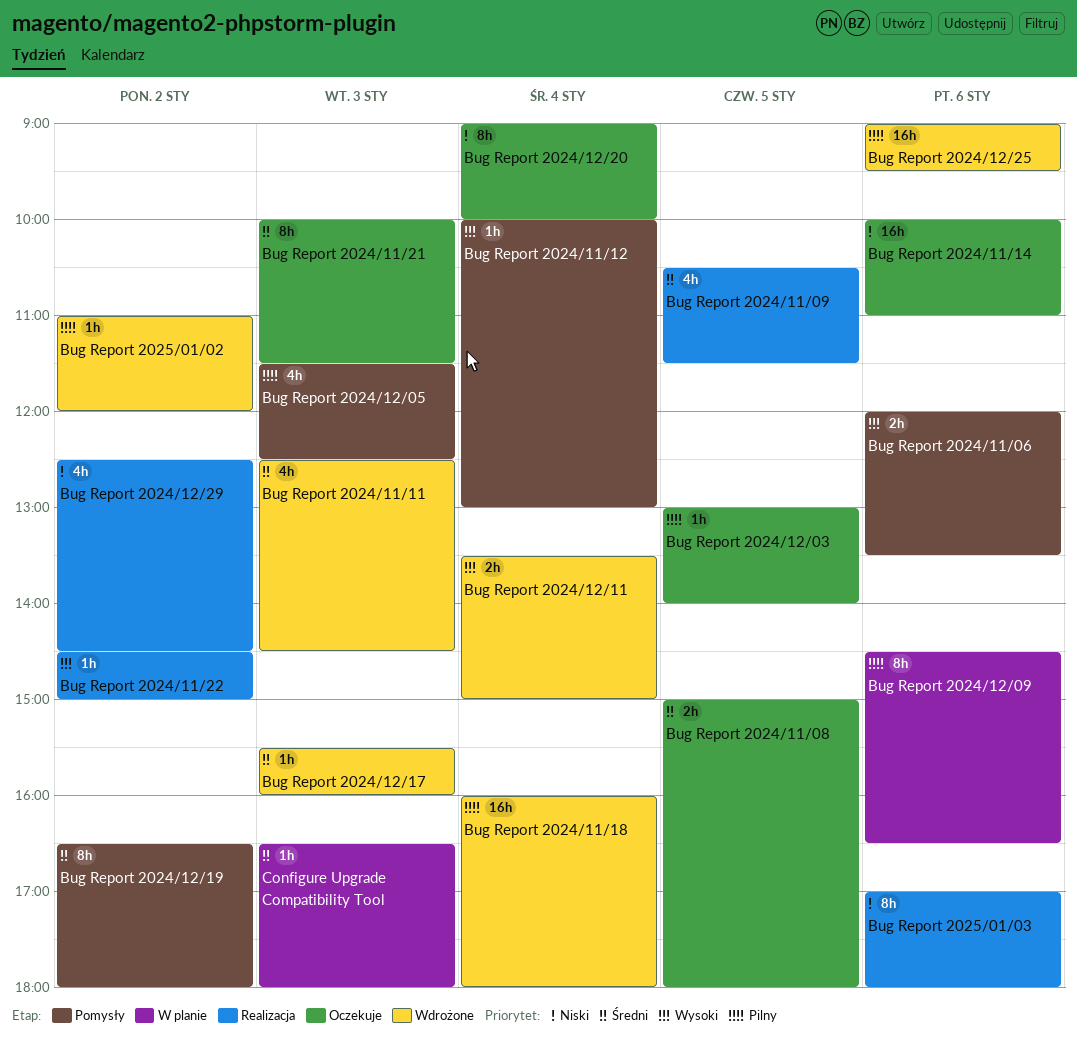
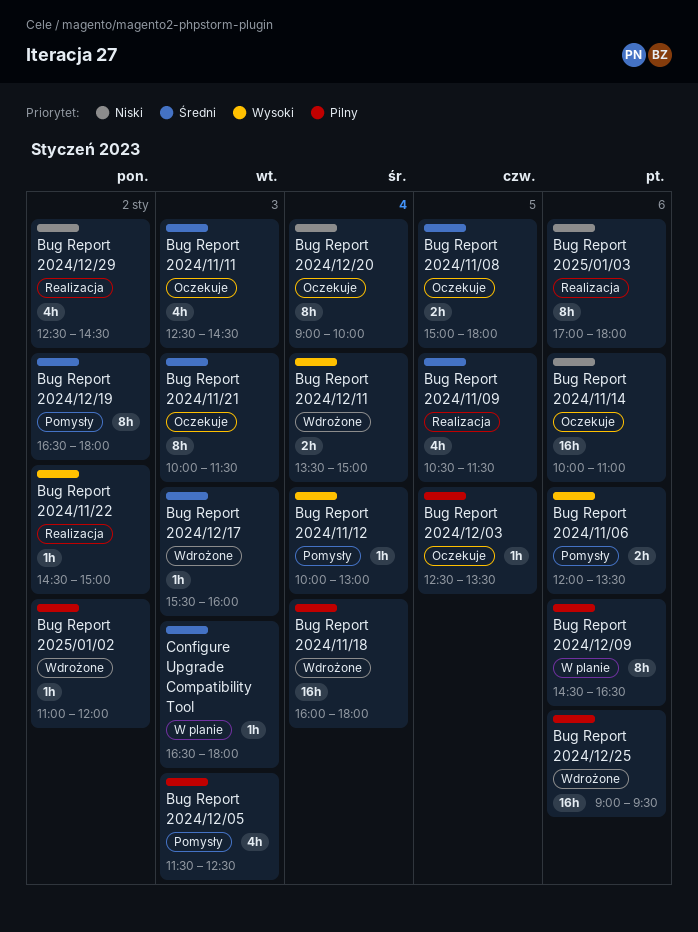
Bug Report 2024/11/11, status: Wdrożone -> Oczekuje
Bug Report 2024/12/03, begins: 13:00 -> 12:30
Bug Report 2024/12/03, ends: 14:00 -> 13:30

